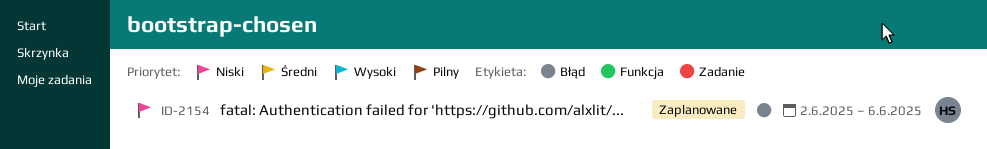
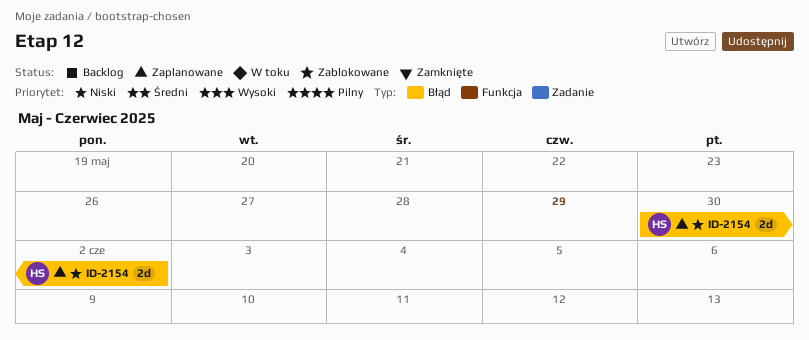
ID-2154, start: Jun 2 -> May 30
ID-2154, due: Jun 6 -> Jun 2

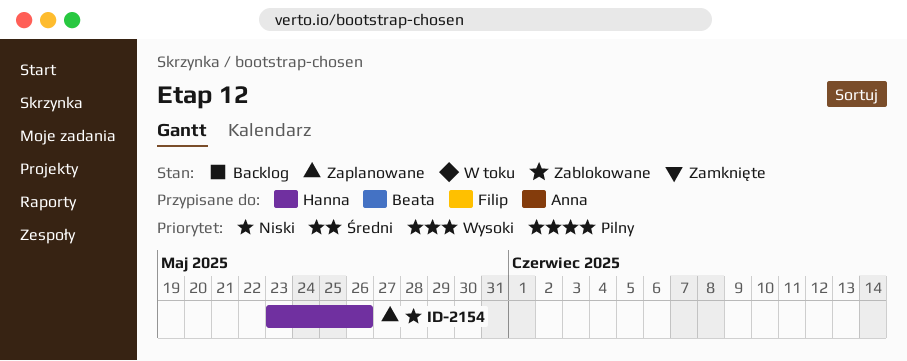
ID-2154, start: May 30 -> May 23
ID-2154, due: Jun 2 -> May 26

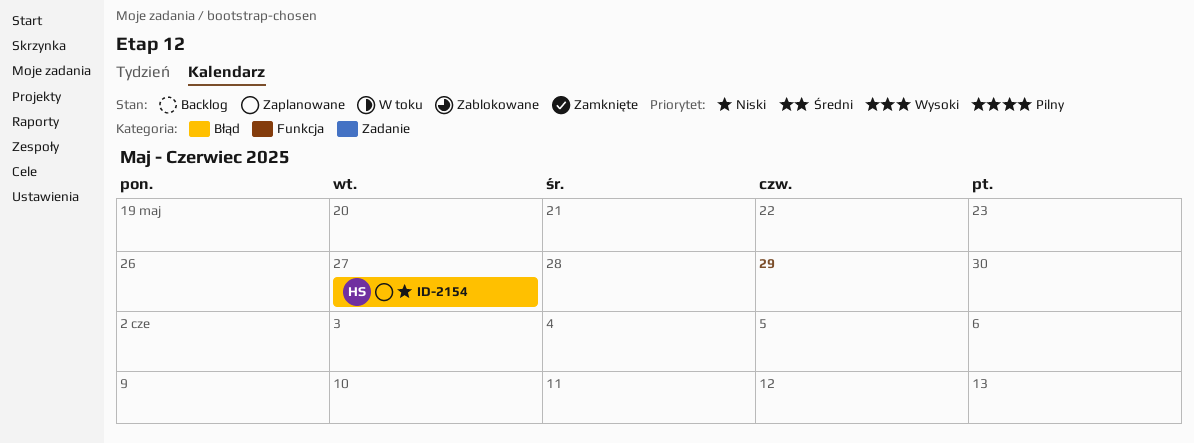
ID-2154, start: May 23 -> May 27
ID-2154, due: May 26 -> May 27

